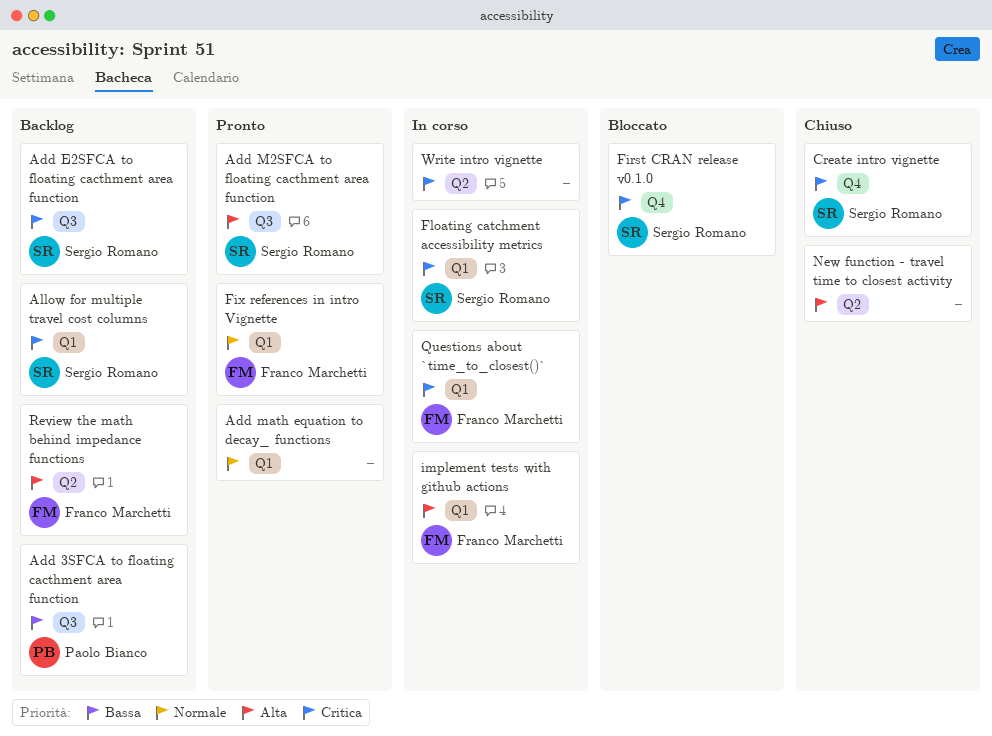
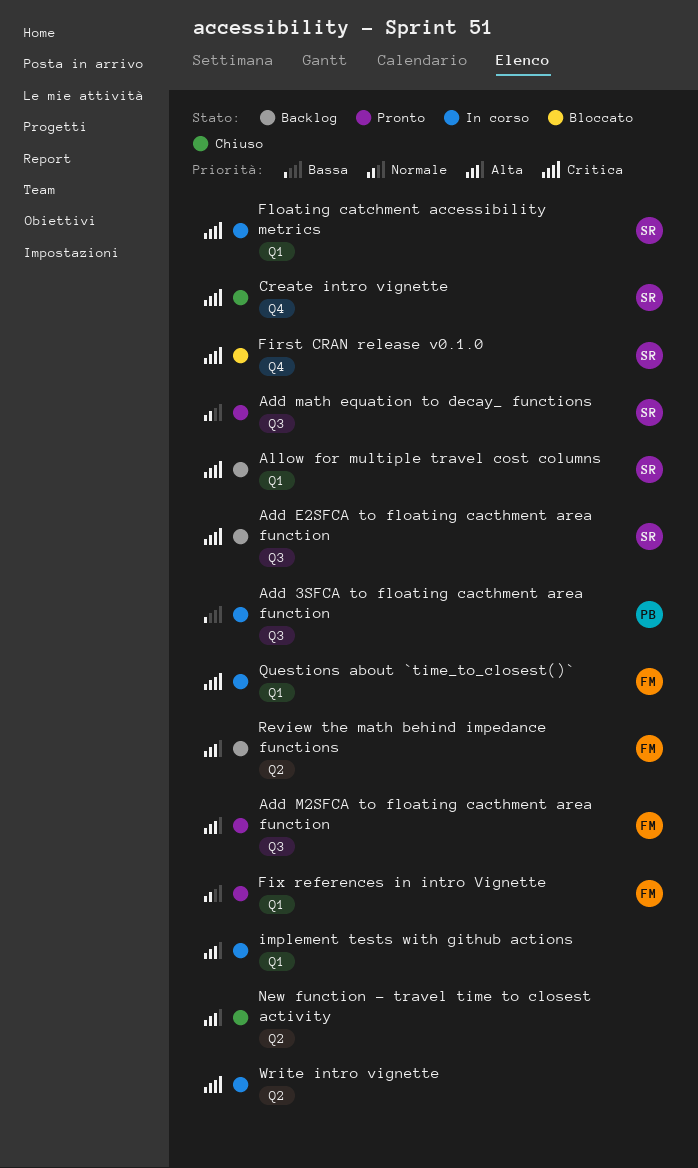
Add 3SFCA to floating cacthment area function, status: Backlog -> In corso
Add M2SFCA to floating cacthment area function, owner: Sergio Romano -> Franco Marchetti
Add math equation to decay_ functions, owner: none -> Sergio Romano
Add math equation to decay_ functions, label: Q1 -> Q3
implement tests with github actions, owner: Franco Marchetti -> none

